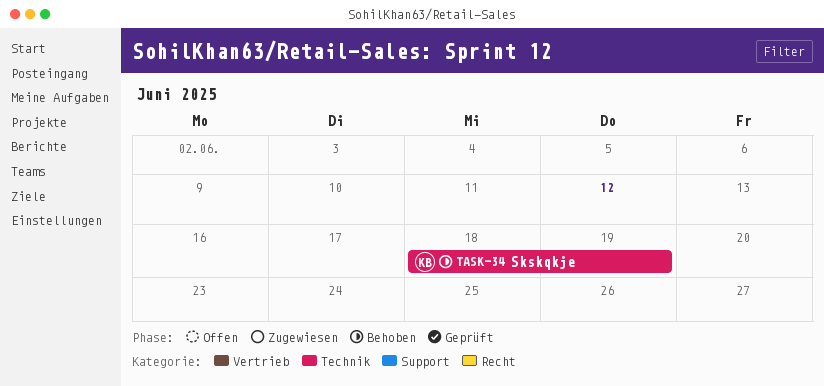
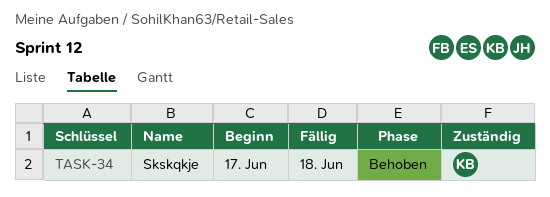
TASK-34, start: Jun 18 -> Jun 17
TASK-34, due: Jun 19 -> Jun 18

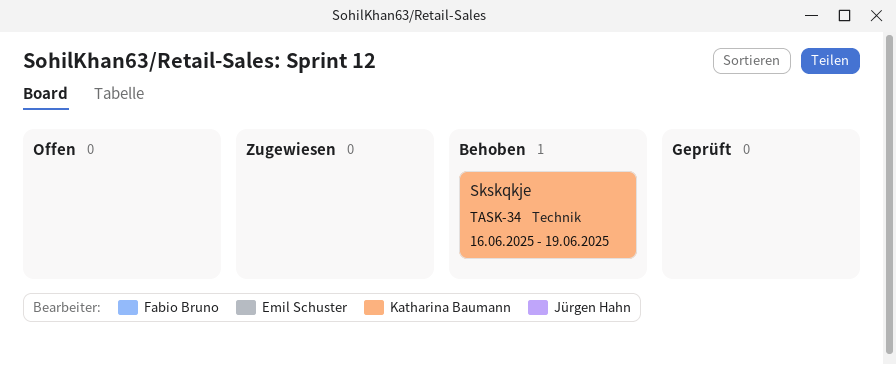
TASK-34, start: Jun 17 -> Jun 16
TASK-34, due: Jun 18 -> Jun 19

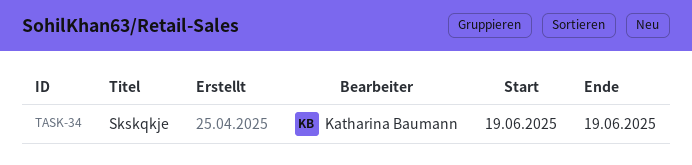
TASK-34, start: Jun 16 -> Jun 19

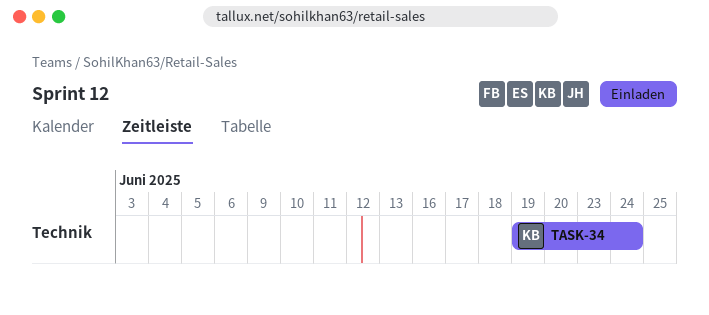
TASK-34, due: Jun 19 -> Jun 24

